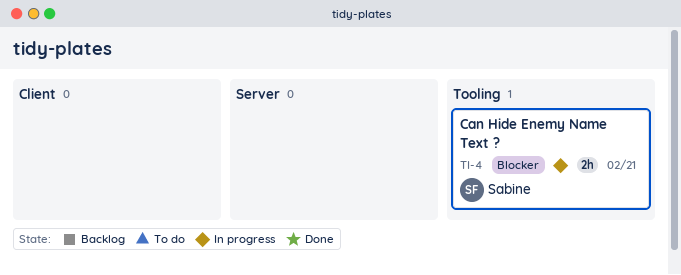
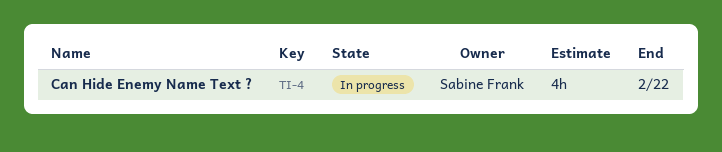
TI-4, estimate: 2h -> 4h
TI-4, due: Feb 21 -> Feb 22

